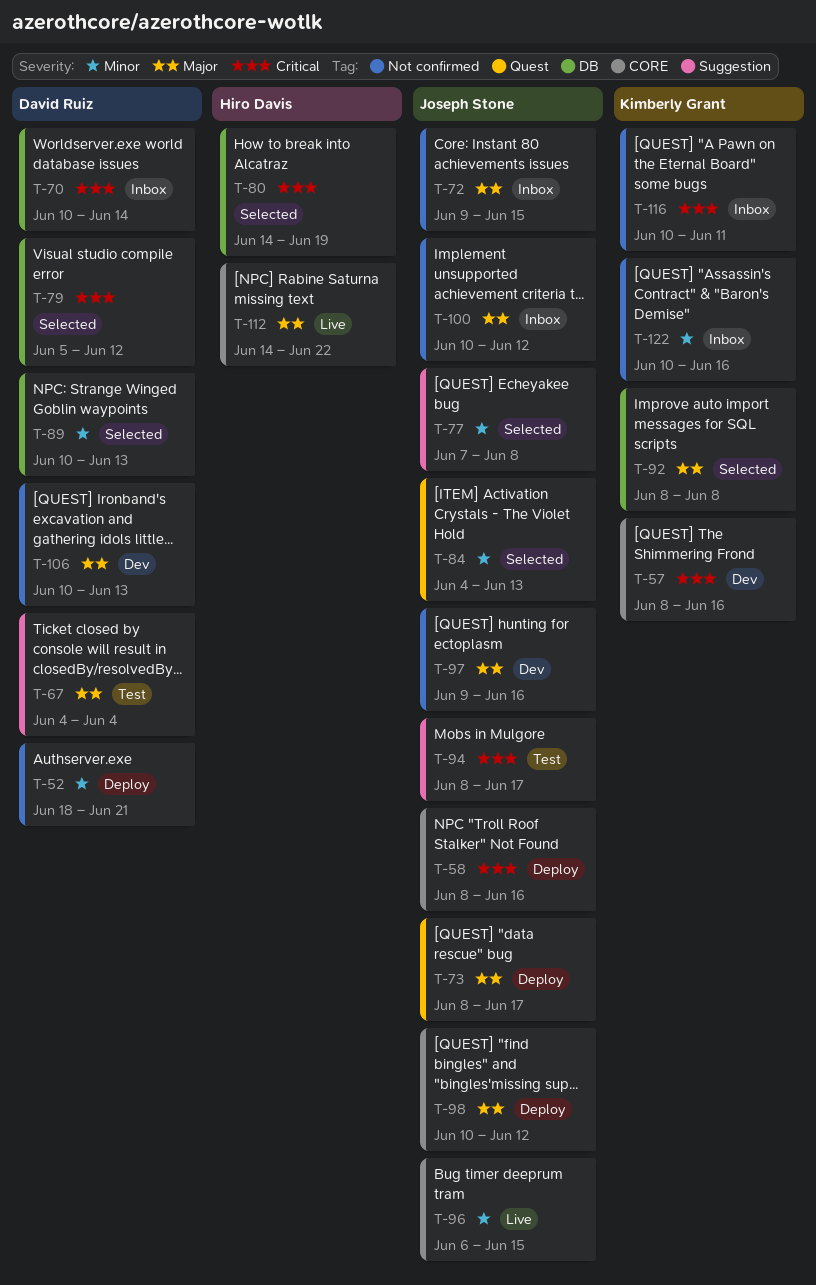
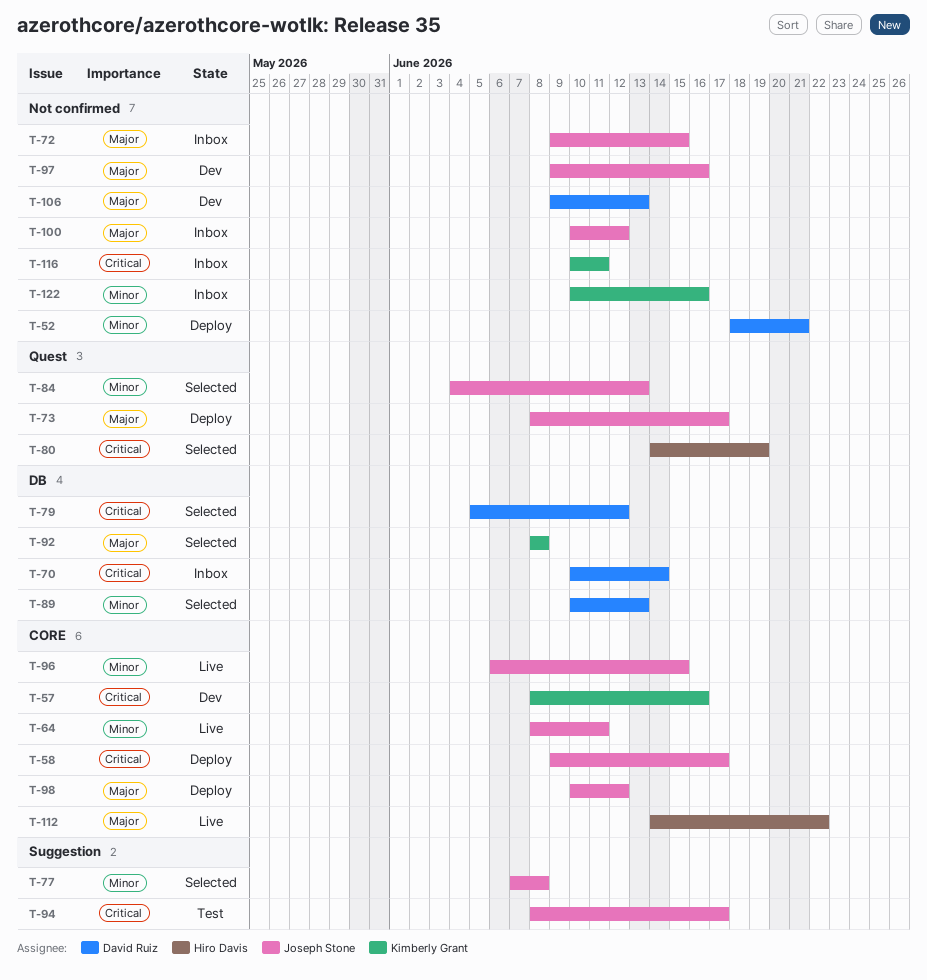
T-58, start: Jun 8 -> Jun 9
T-58, due: Jun 16 -> Jun 17
T-64: none -> present
T-67: present -> none
T-80, label: DB -> Quest
T-106, start: Jun 10 -> Jun 9

